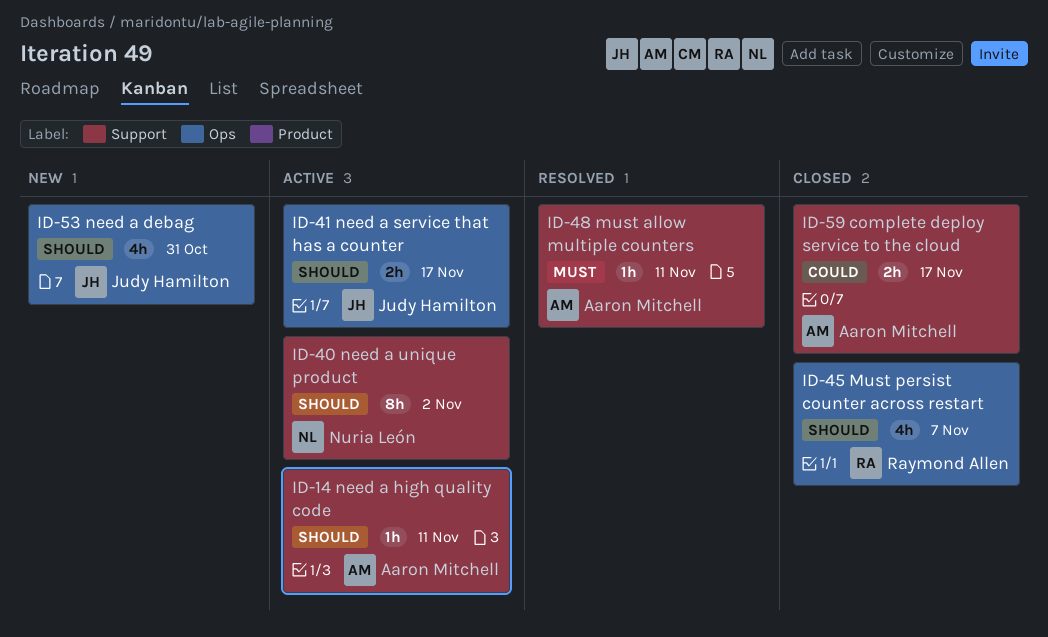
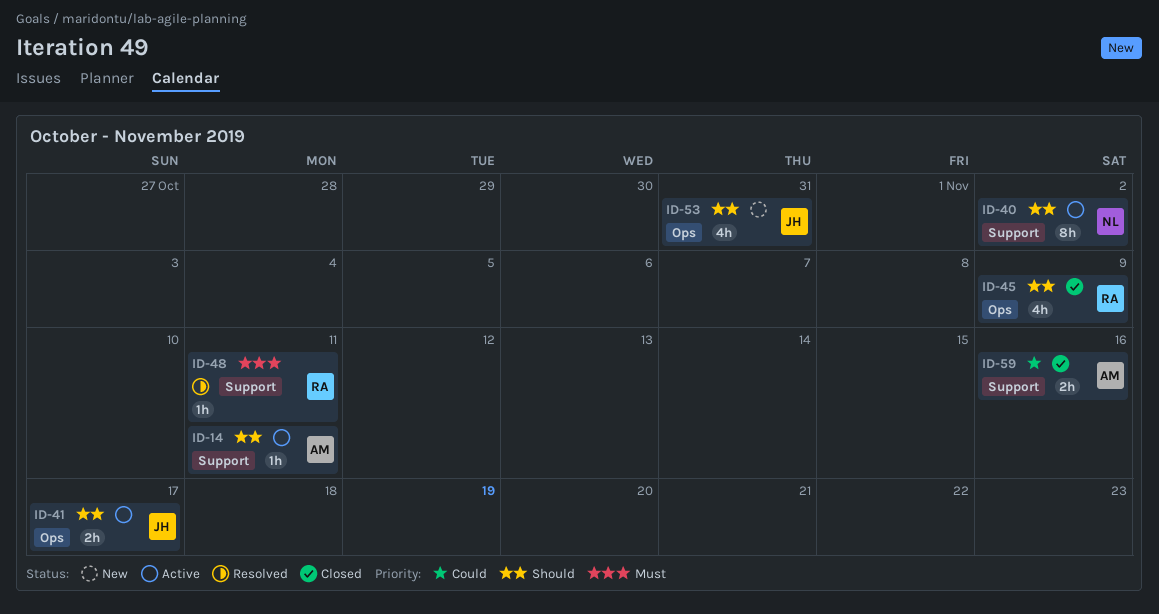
ID-45, due: Nov 7 -> Nov 9
ID-48, owner: Aaron Mitchell -> Raymond Allen
ID-59, due: Nov 17 -> Nov 16

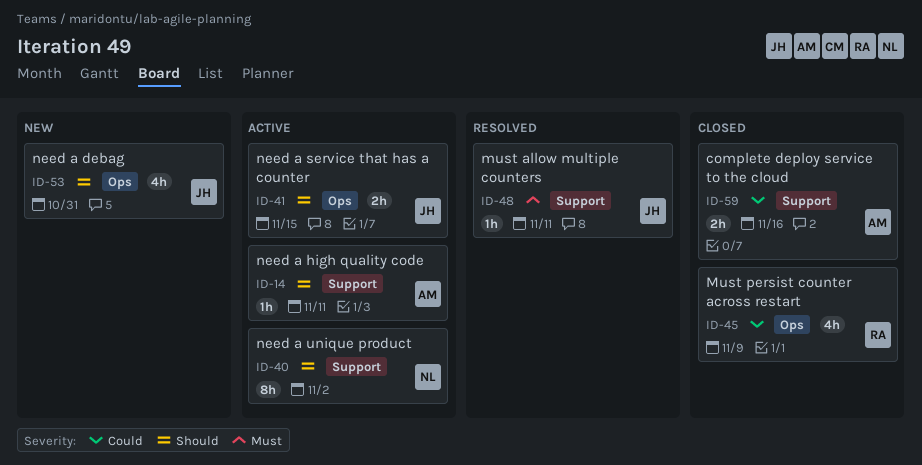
ID-41, due: Nov 17 -> Nov 15
ID-45, priority: Should -> Could
ID-48, owner: RA -> JH

